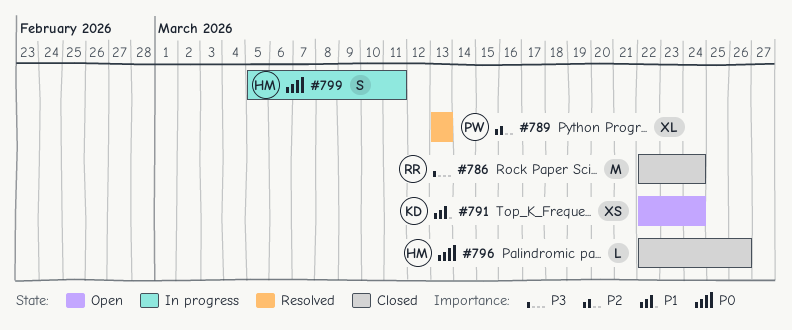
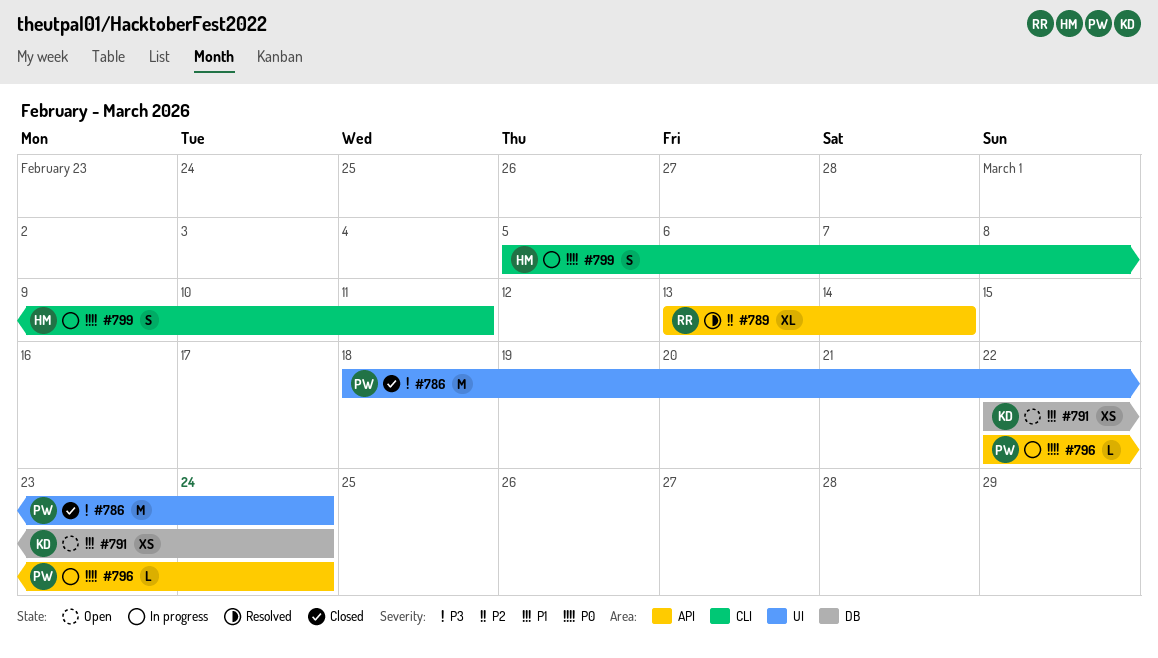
#786, owner: RR -> PW
#786, start: Mar 22 -> Mar 18
#789, owner: PW -> RR
#789, due: Mar 13 -> Mar 14
#796, status: Closed -> In progress
#796, owner: HM -> PW
#796, due: Mar 26 -> Mar 24

